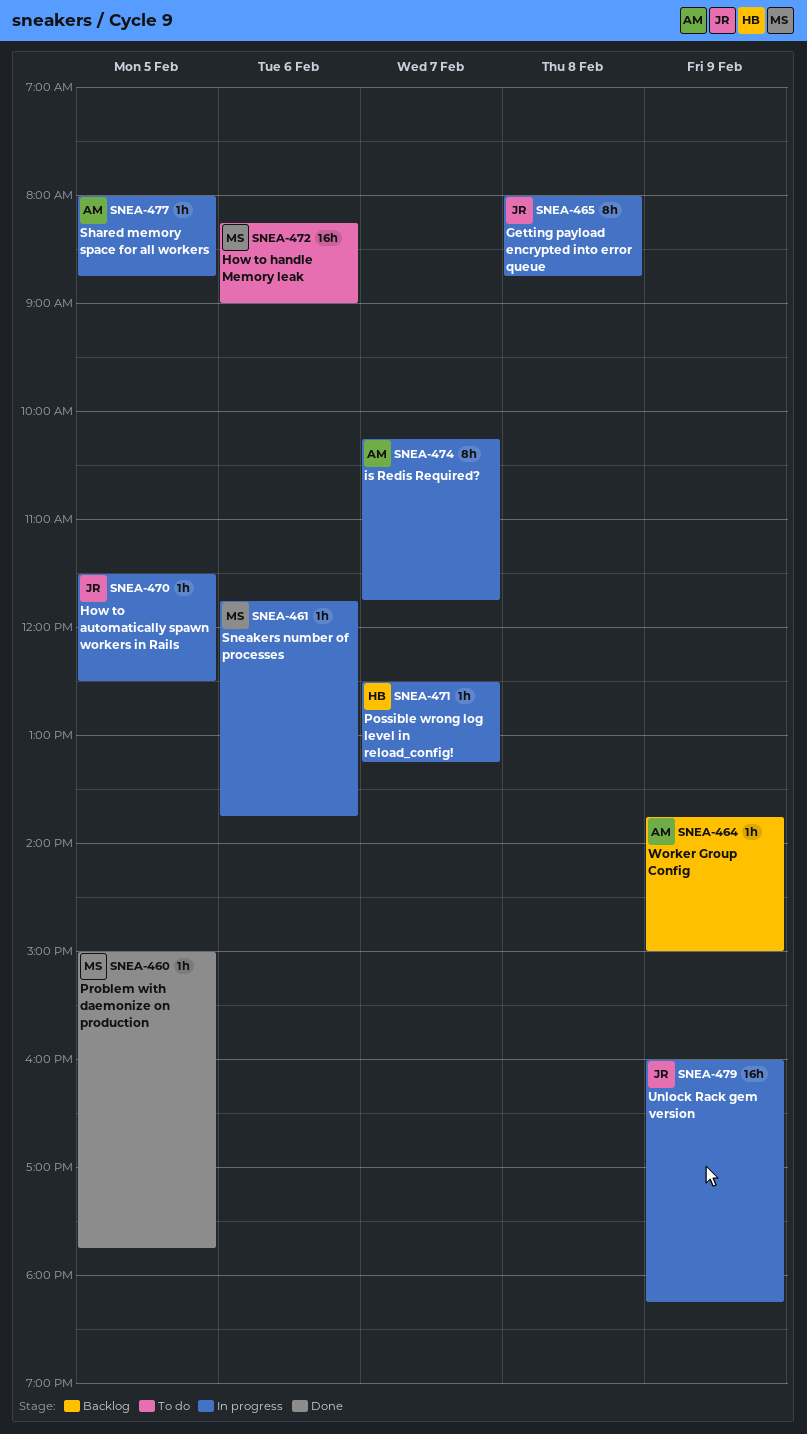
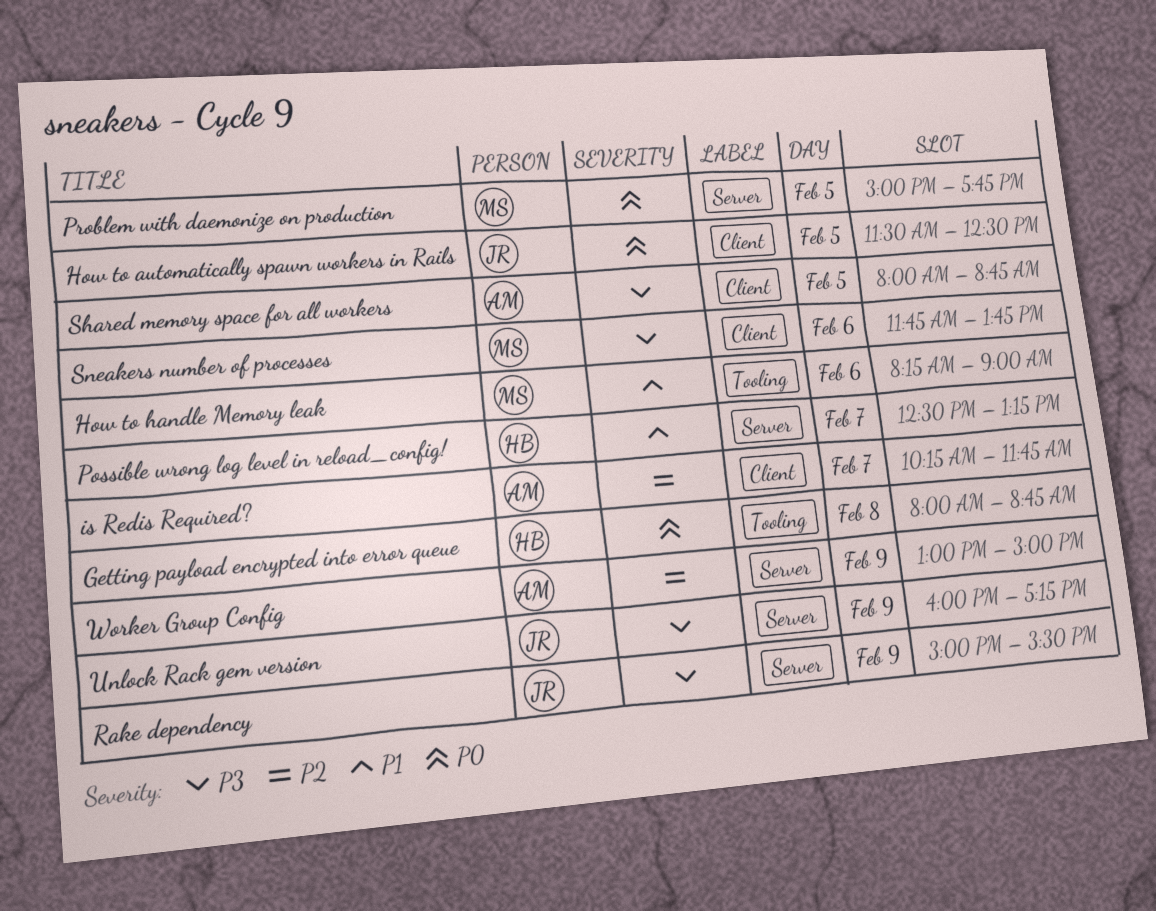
Getting payload encrypted into error queue, owner: JR -> HB
Rake dependency: none -> present
Unlock Rack gem version, ends: 18:15 -> 17:15
Worker Group Config, begins: 13:45 -> 13:00

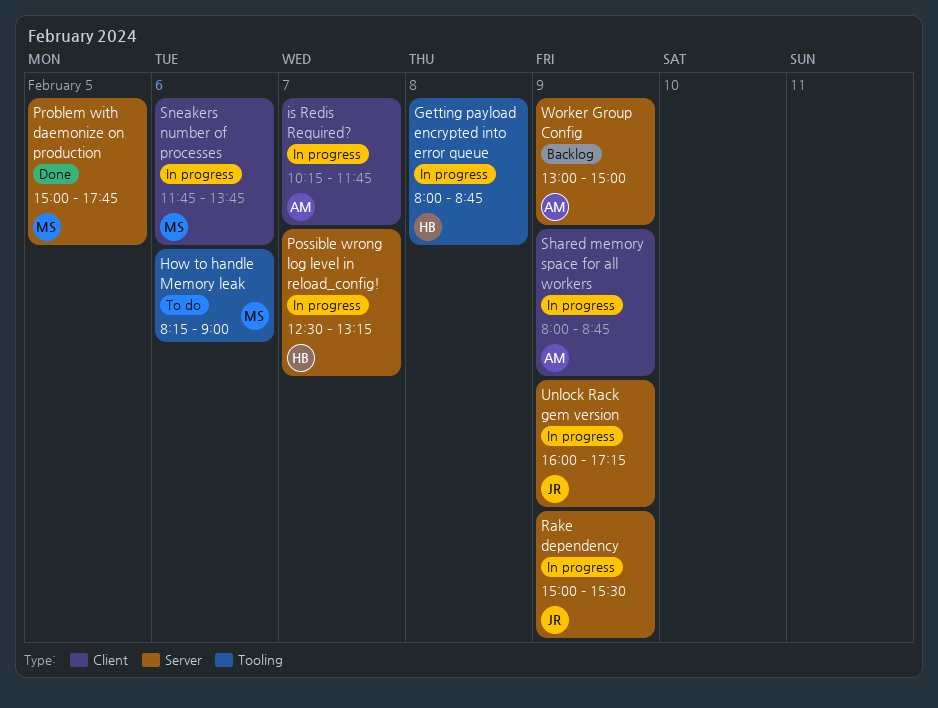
How to automatically spawn workers in Rails: present -> none
Shared memory space for all workers, day: Feb 5 -> Feb 9

